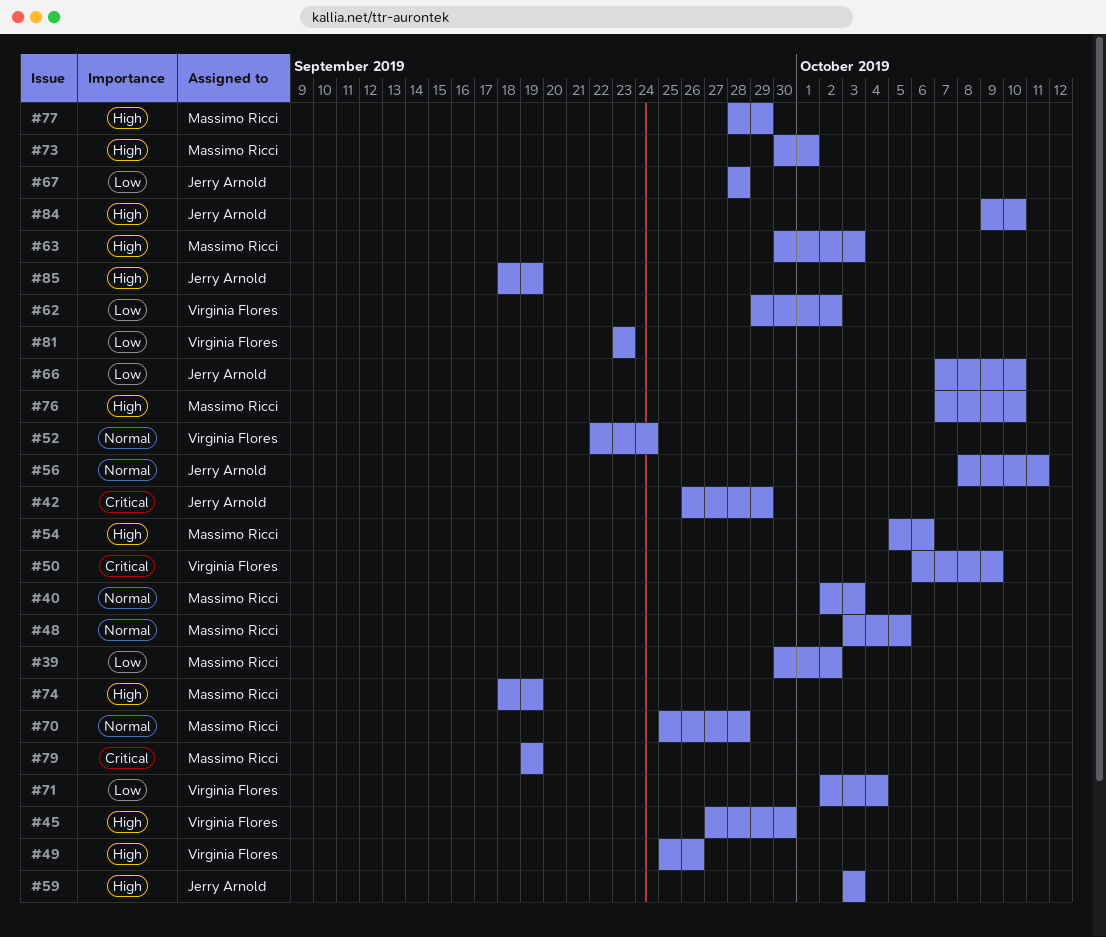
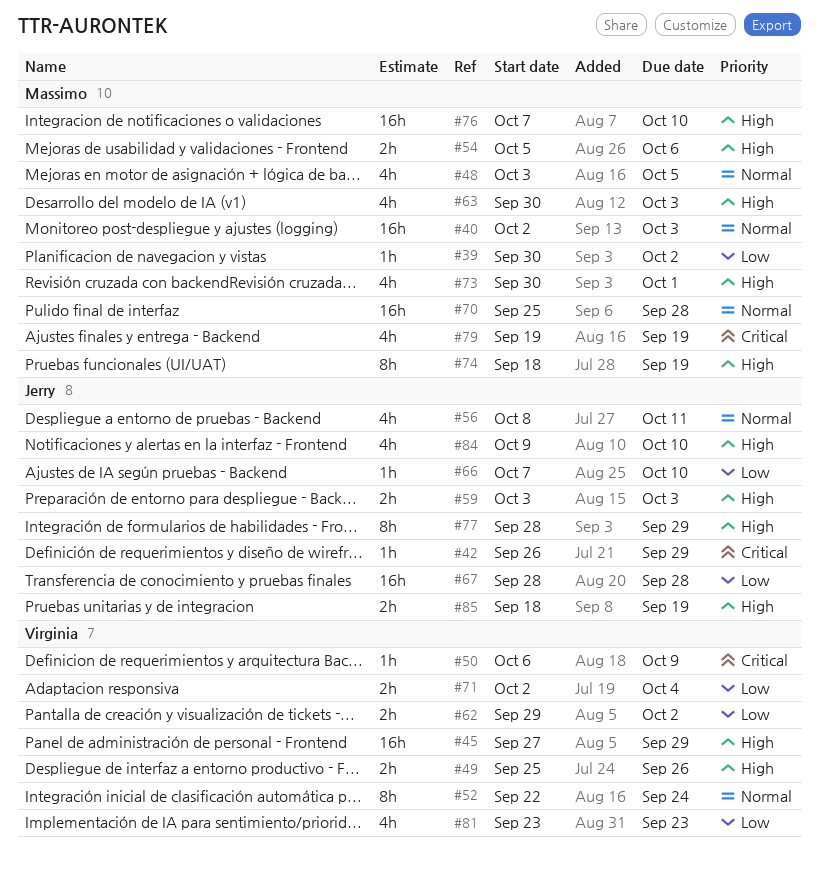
#45, due: Sep 30 -> Sep 29
#77, owner: Massimo Ricci -> Jerry Arnold

